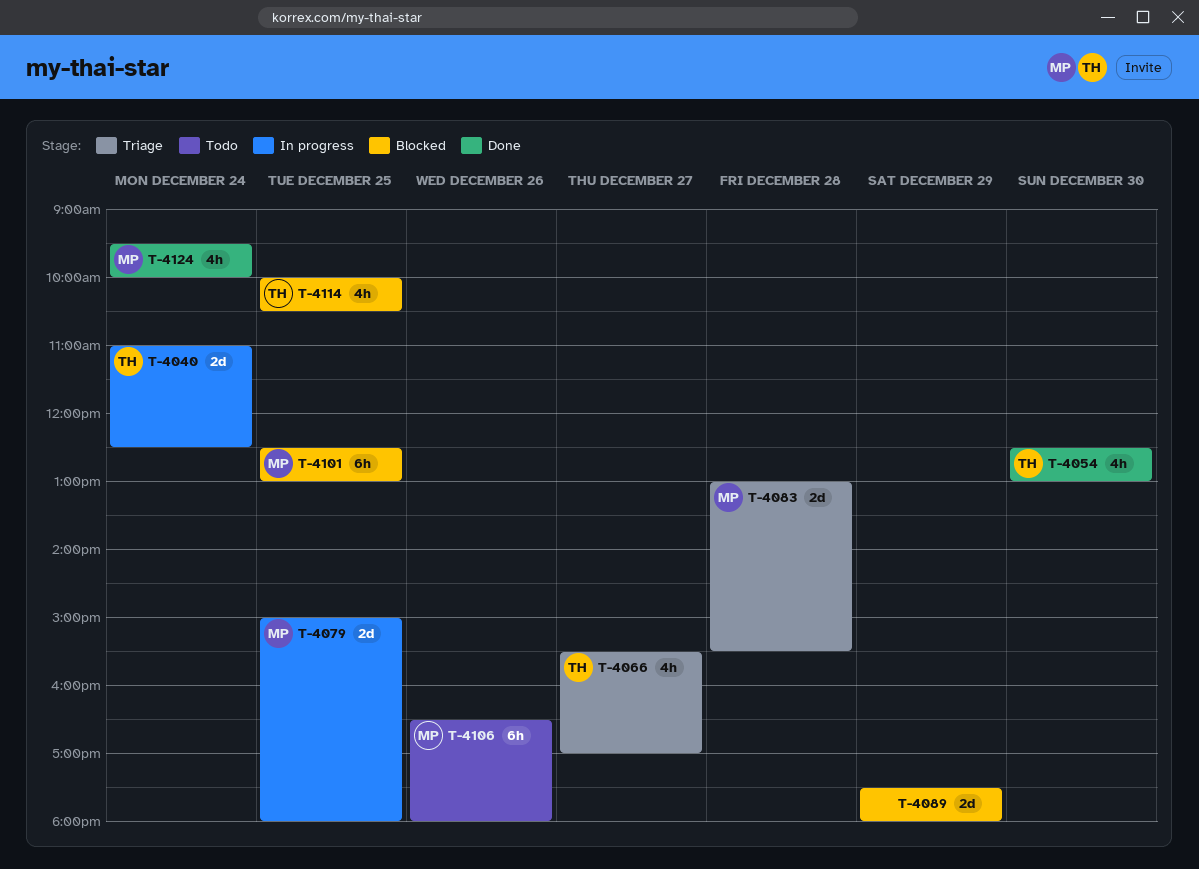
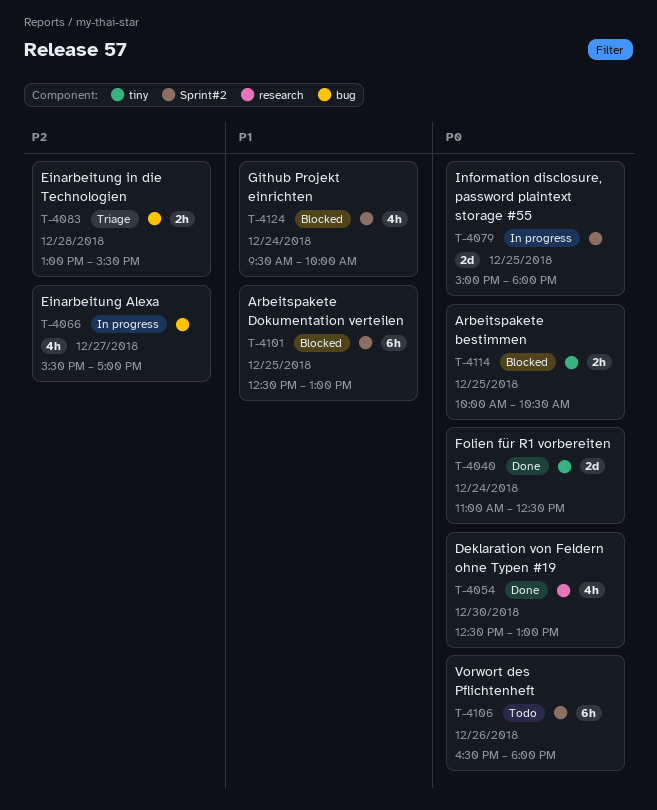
T-4040, status: In progress -> Done
T-4066, status: Triage -> In progress
T-4083, estimate: 2d -> 2h
T-4089: present -> none
T-4114, estimate: 4h -> 2h
T-4124, status: Done -> Blocked

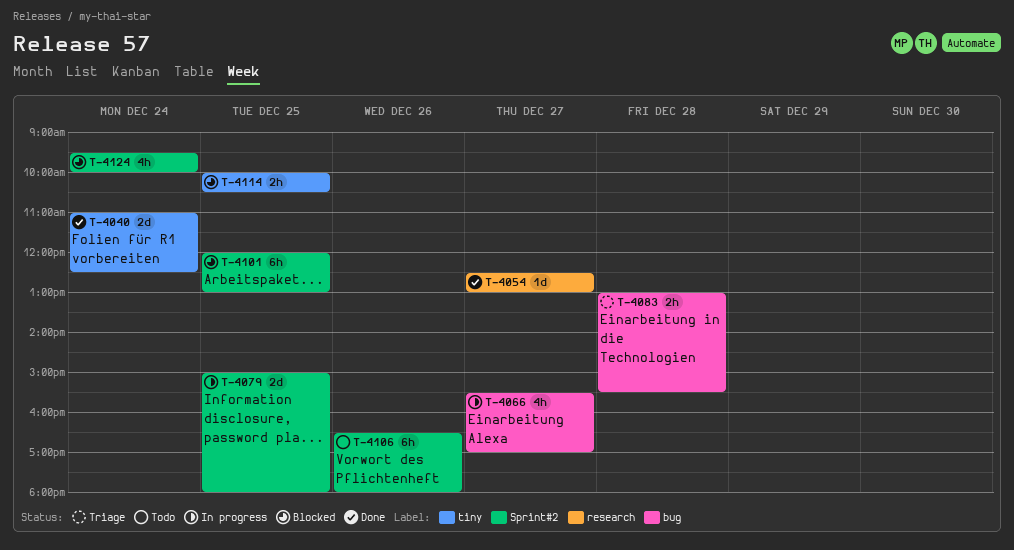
T-4054, estimate: 4h -> 1d
T-4054, day: Dec 30 -> Dec 27
T-4101, begins: 12:30 -> 12:00

